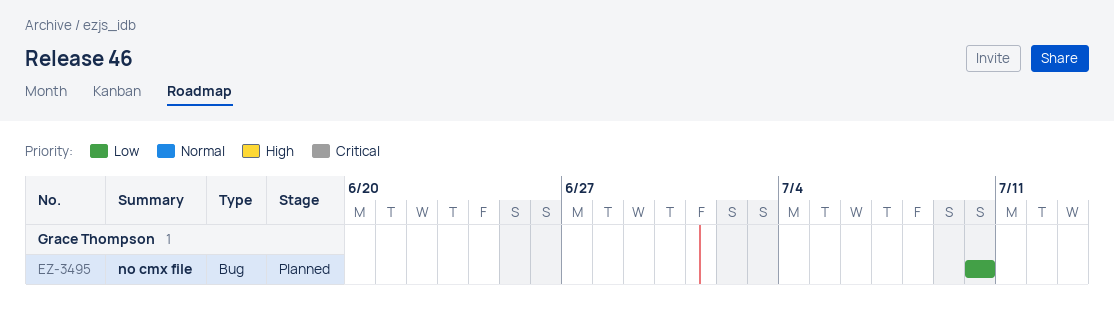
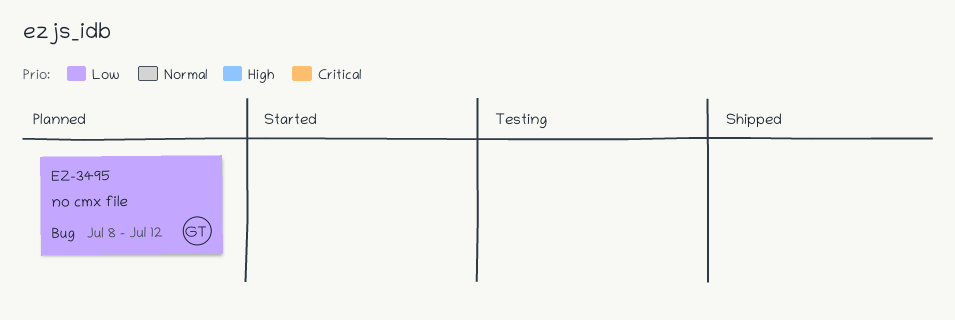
EZ-3495, start: Jul 10 -> Jul 8
EZ-3495, due: Jul 10 -> Jul 12

